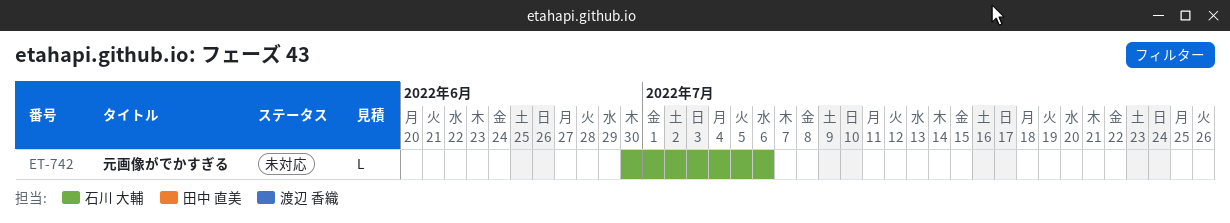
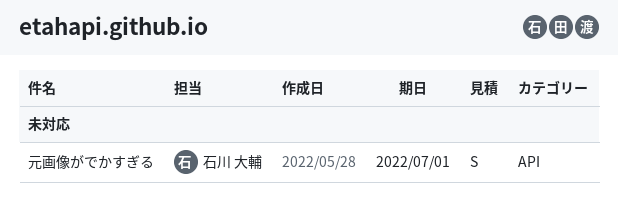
元画像がでかすぎる, estimate: L -> S
元画像がでかすぎる, due: Jul 6 -> Jul 1

